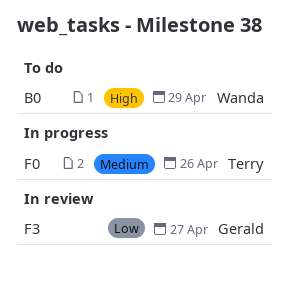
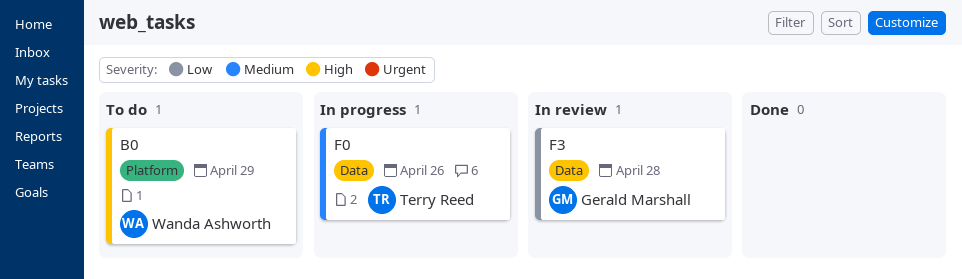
F3, due: Apr 27 -> Apr 28

